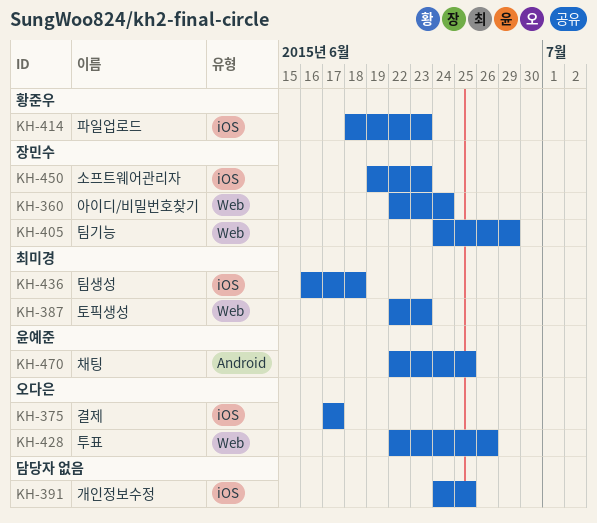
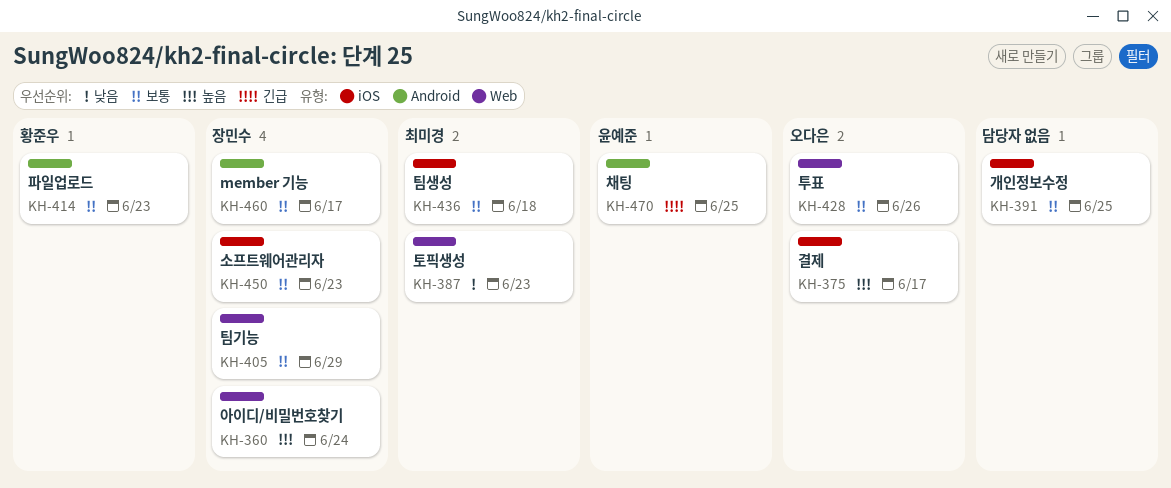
KH-414, label: iOS -> Android
KH-460: none -> present

